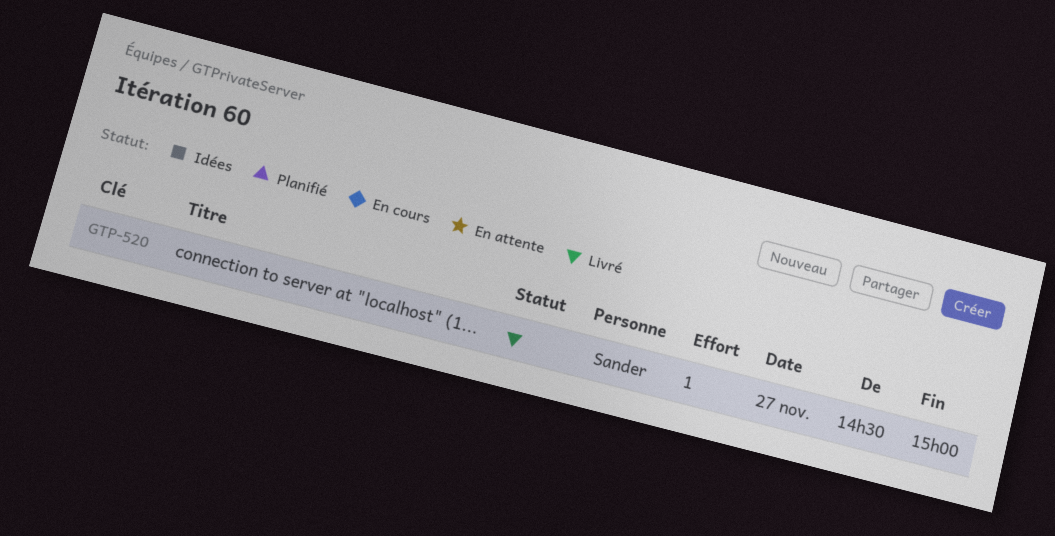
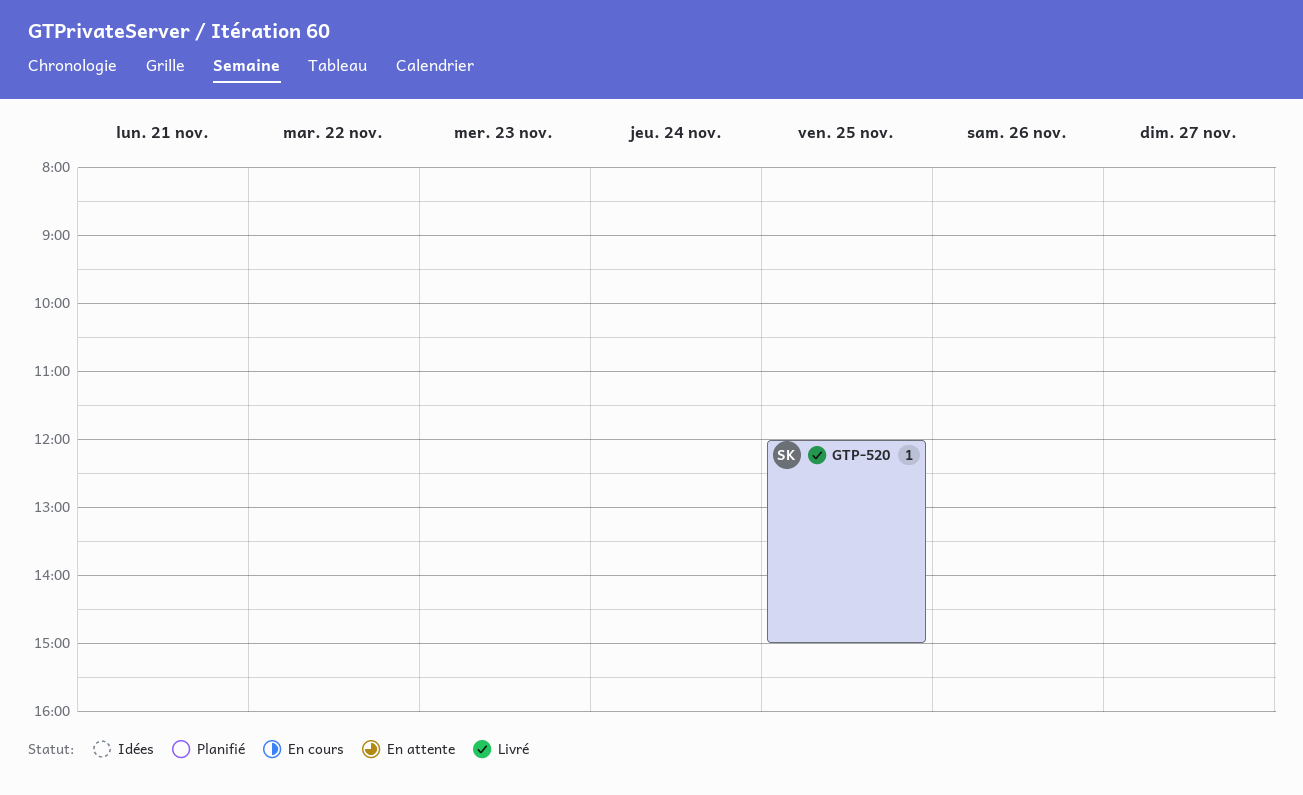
GTP-520, day: Nov 27 -> Nov 25
GTP-520, begins: 14:30 -> 12:00

